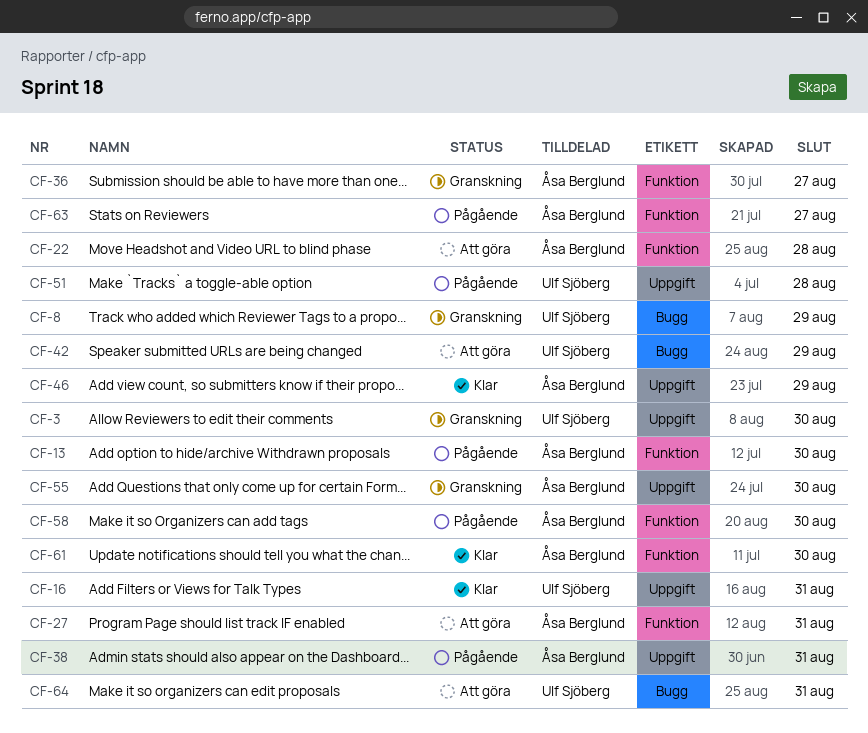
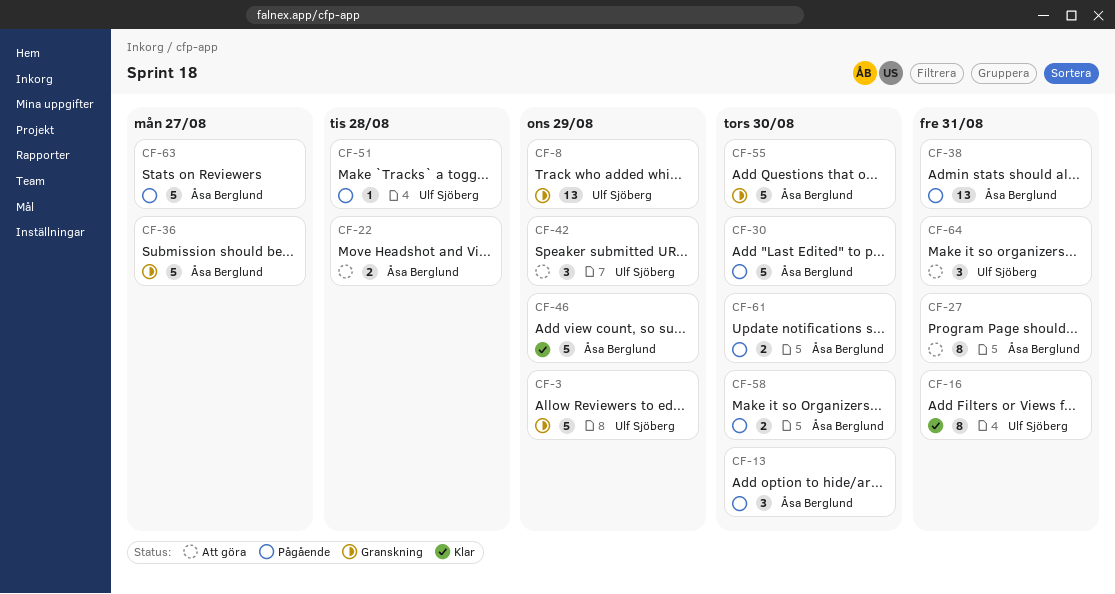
CF-3, due: Aug 30 -> Aug 29
CF-30: none -> present
CF-61, status: Klar -> Pågående

